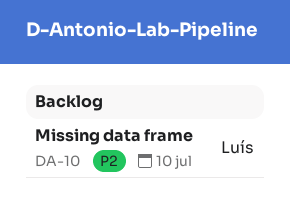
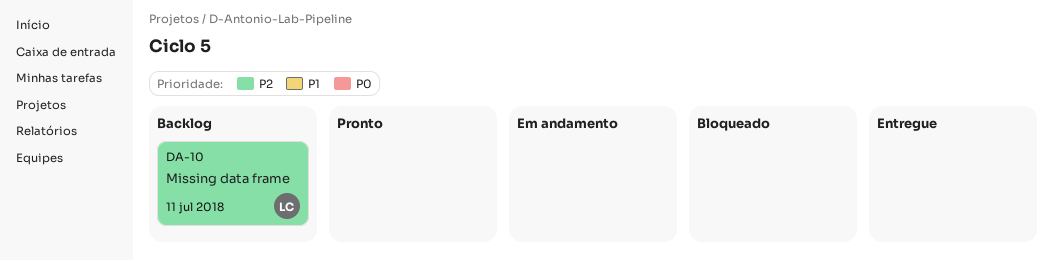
DA-10, due: Jul 10 -> Jul 11

